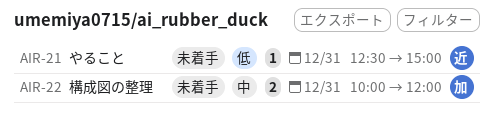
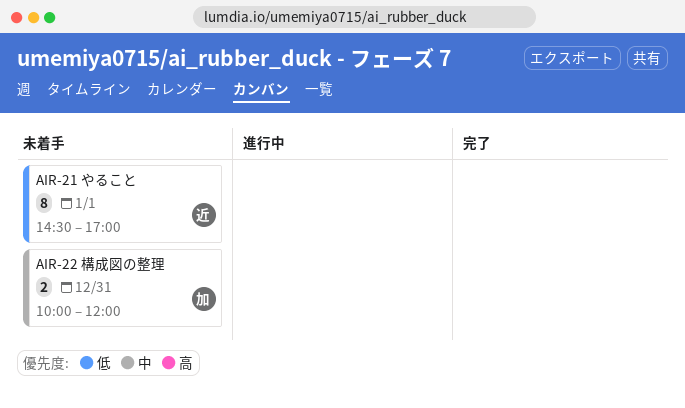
AIR-21, estimate: 1 -> 8
AIR-21, day: Dec 31 -> Jan 1
AIR-21, begins: 12:30 -> 14:30
AIR-21, ends: 15:00 -> 17:00

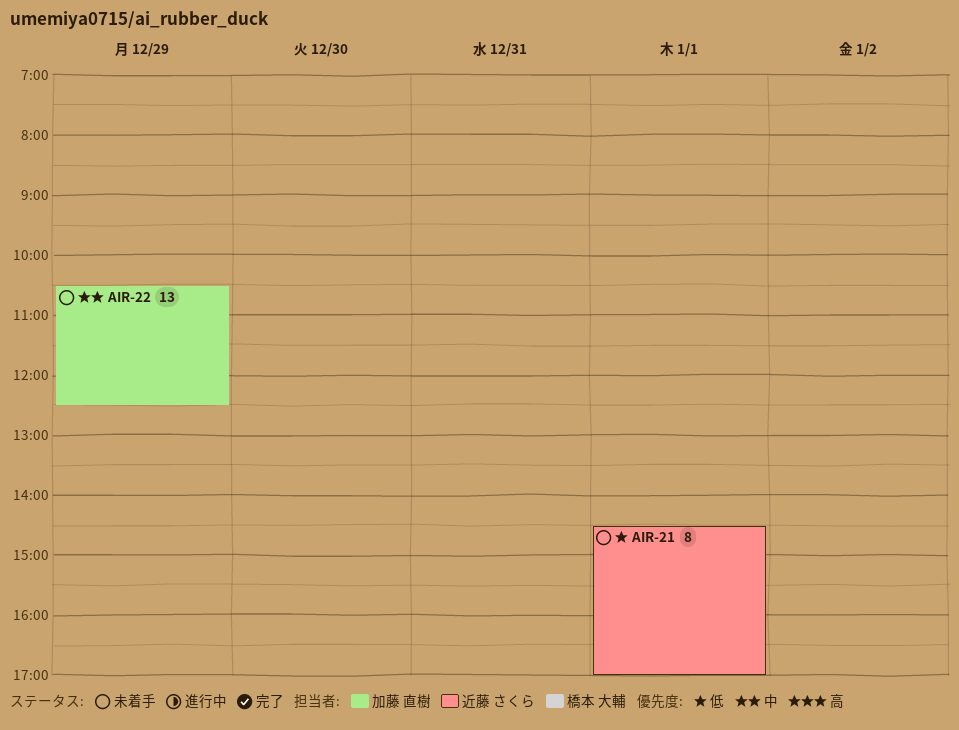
AIR-22, estimate: 2 -> 13
AIR-22, day: Dec 31 -> Dec 29
AIR-22, begins: 10:00 -> 10:30
AIR-22, ends: 12:00 -> 12:30

